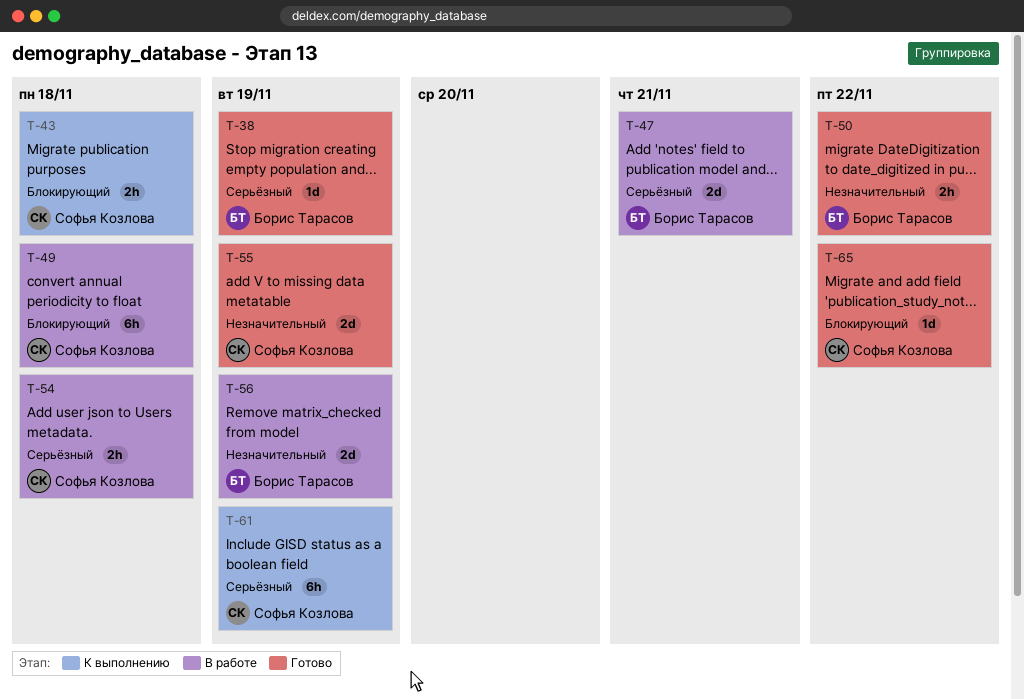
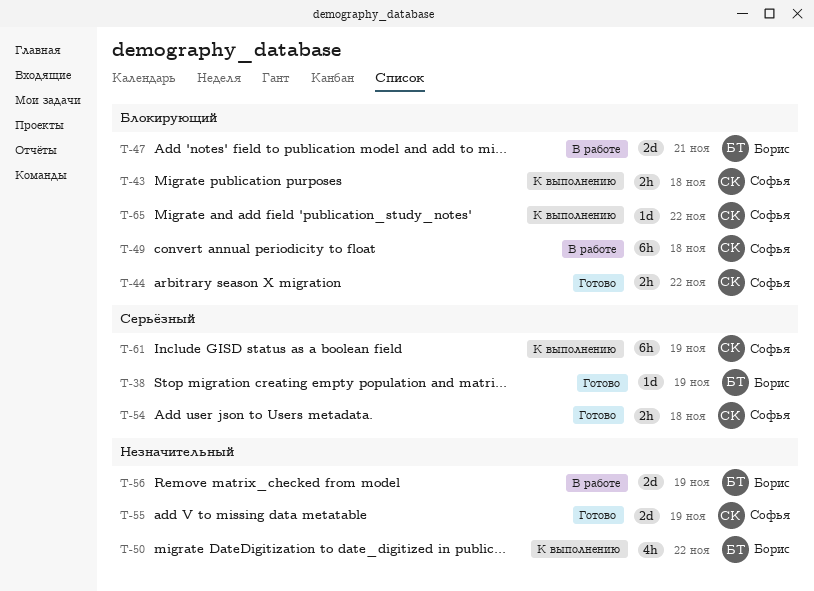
T-44: none -> present
T-47, priority: Серьёзный -> Блокирующий
T-50, status: Готово -> К выполнению
T-50, estimate: 2h -> 4h
T-54, status: В работе -> Готово
T-65, status: Готово -> К выполнению

